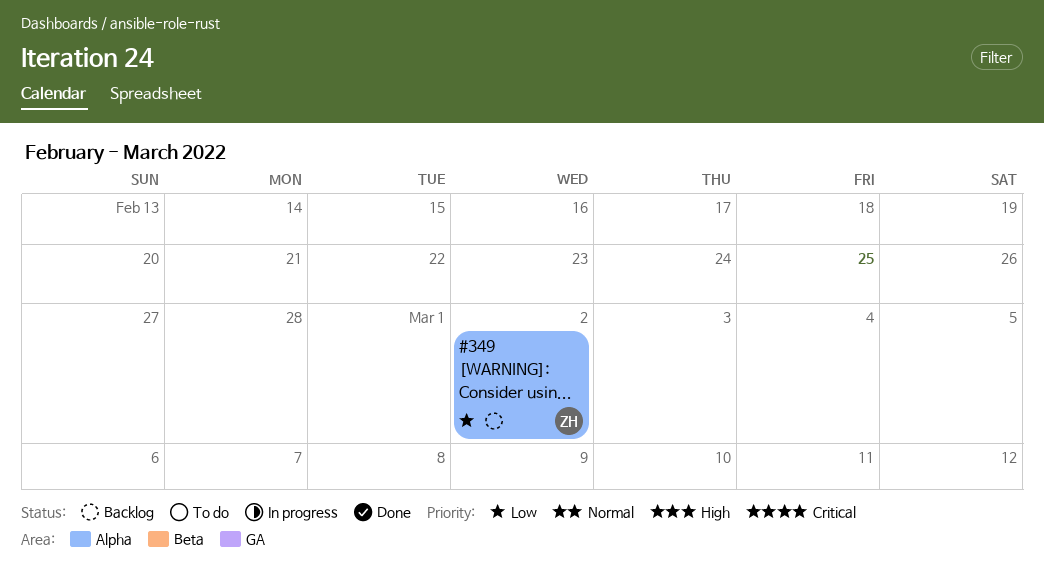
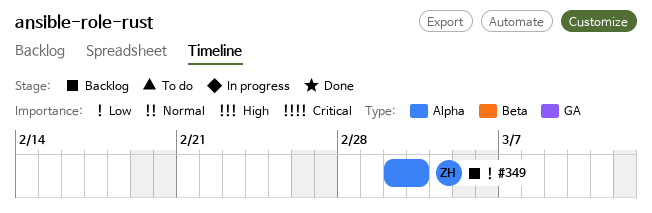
#349, due: Mar 2 -> Mar 3

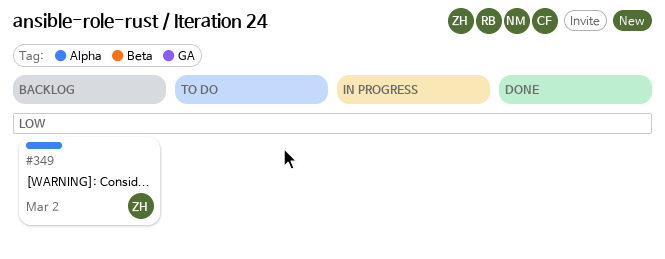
#349, due: Mar 3 -> Mar 2

